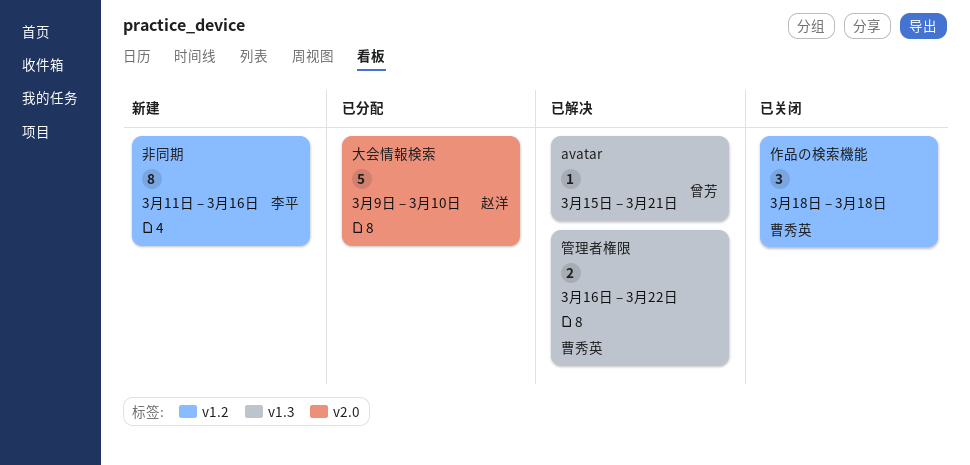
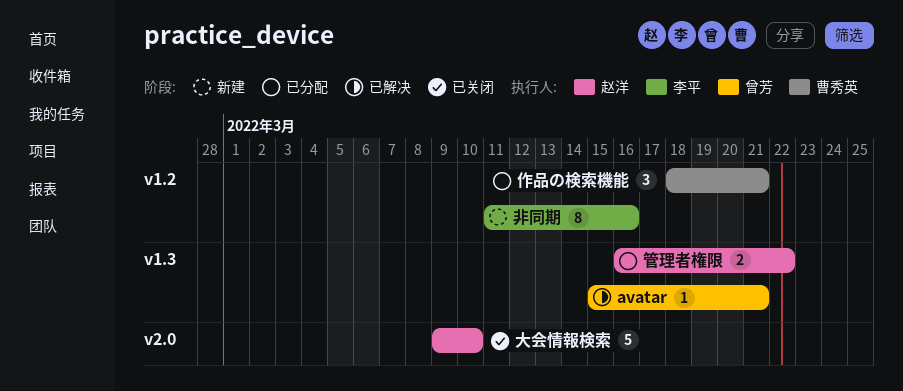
作品の検索機能, status: 已关闭 -> 已分配
作品の検索機能, due: Mar 18 -> Mar 21
大会情報検索, status: 已分配 -> 已关闭
管理者権限, status: 已解决 -> 已分配
管理者権限, owner: 曹秀英 -> 赵洋

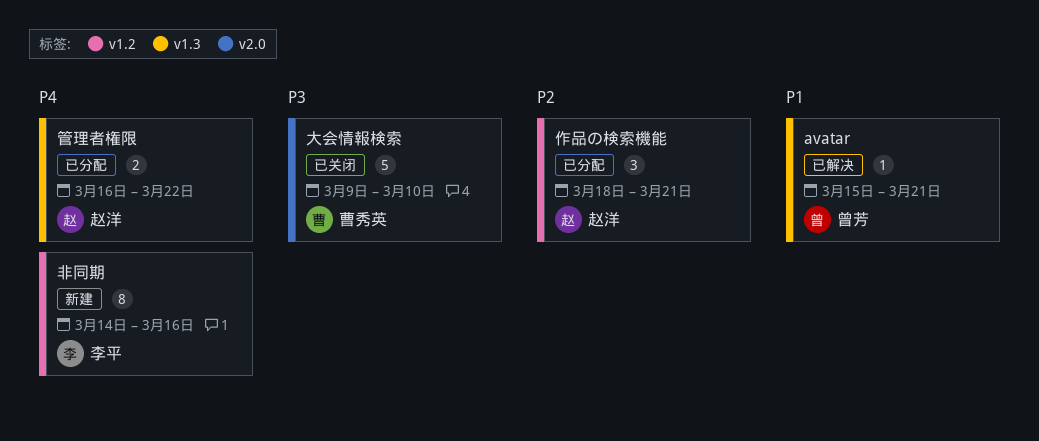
作品の検索機能, owner: 曹秀英 -> 赵洋
大会情報検索, owner: 赵洋 -> 曹秀英
非同期, start: Mar 11 -> Mar 14

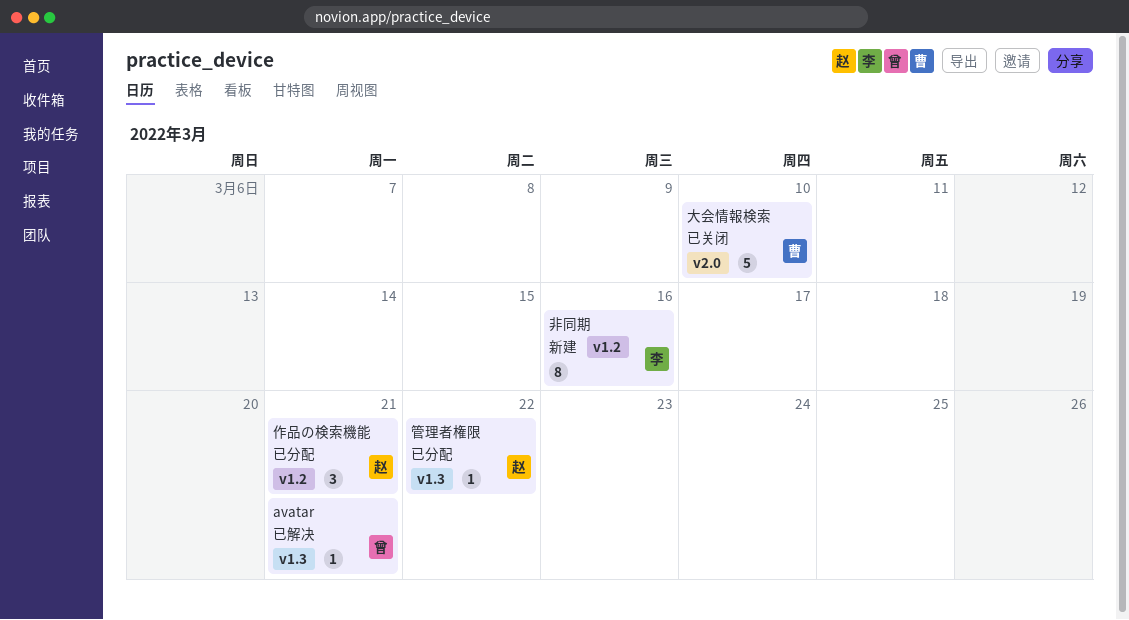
管理者権限, estimate: 2 -> 1

